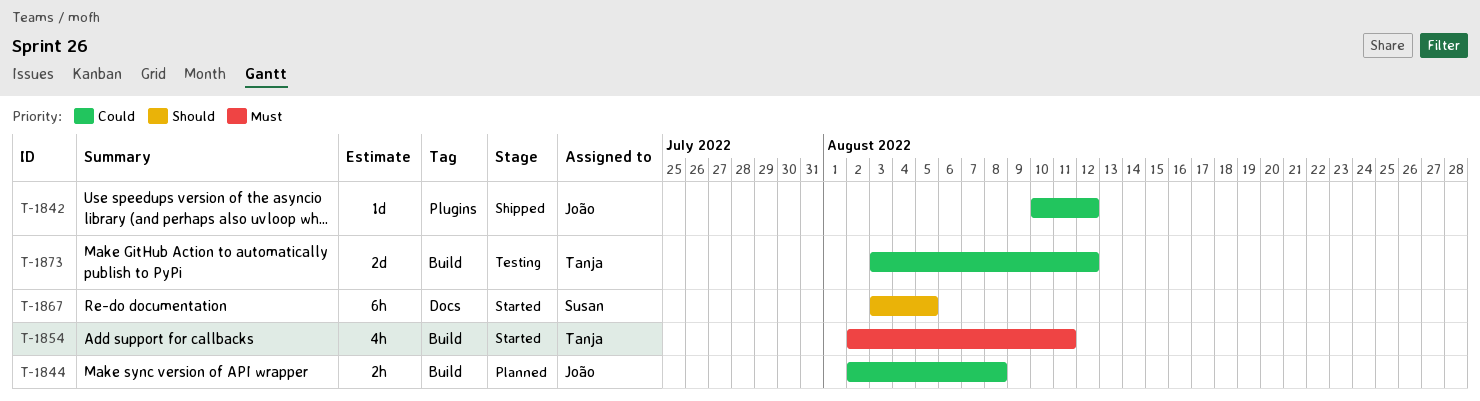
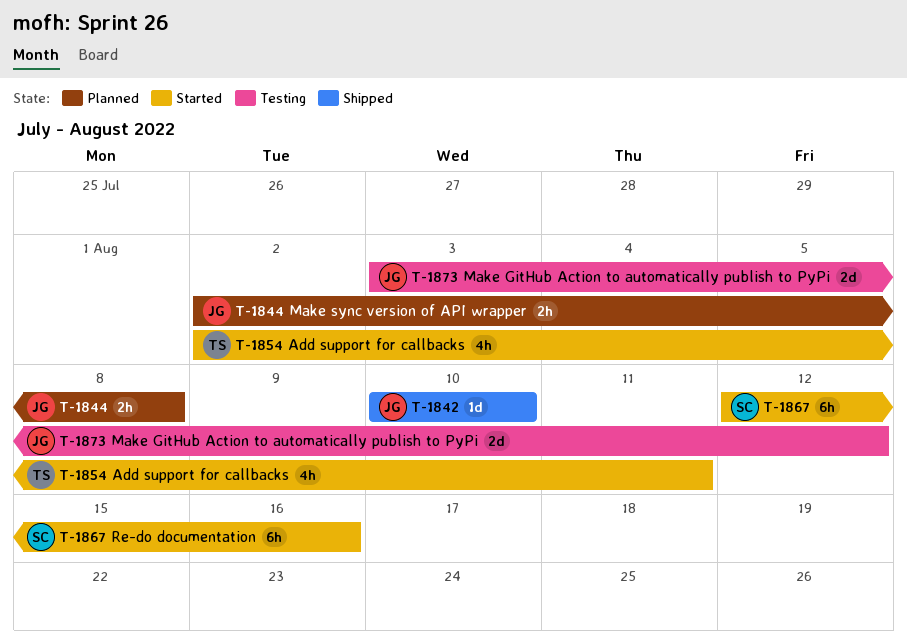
T-1842, due: Aug 12 -> Aug 10
T-1867, start: Aug 3 -> Aug 12
T-1867, due: Aug 5 -> Aug 16
T-1873, owner: Tanja -> João

